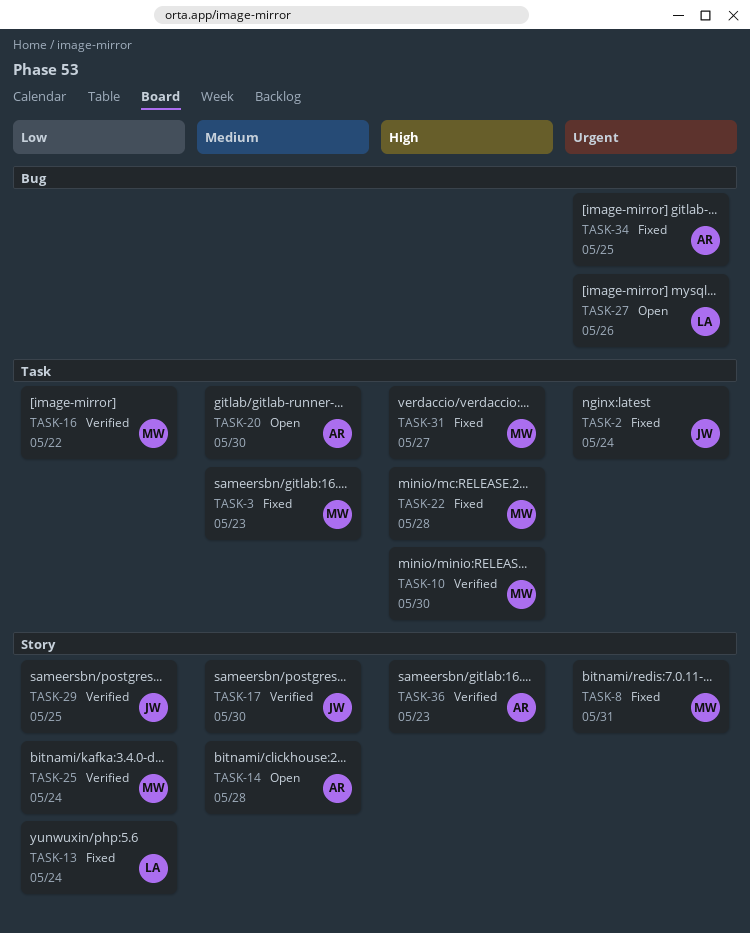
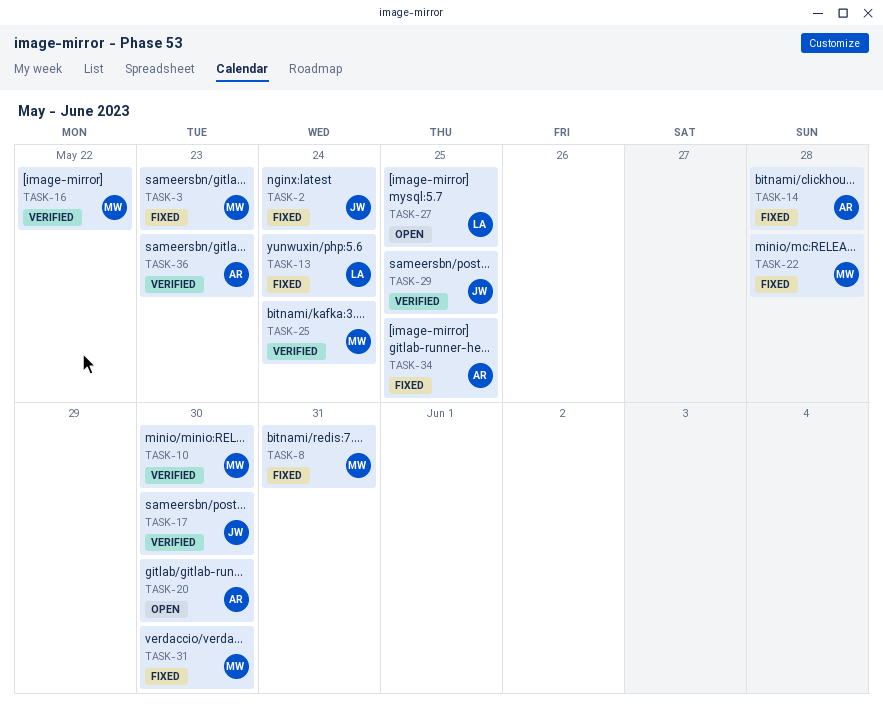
TASK-14, status: Open -> Fixed
TASK-27, due: May 26 -> May 25
TASK-31, due: May 27 -> May 30

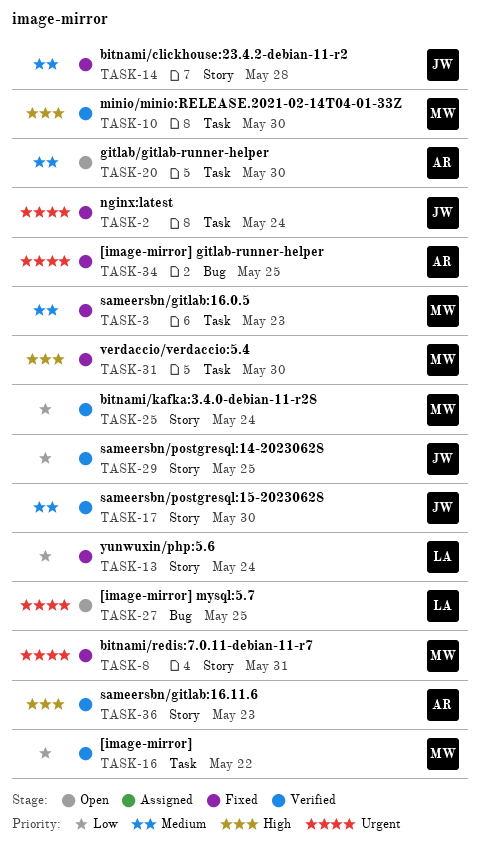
TASK-14, owner: AR -> JW
TASK-22: present -> none

